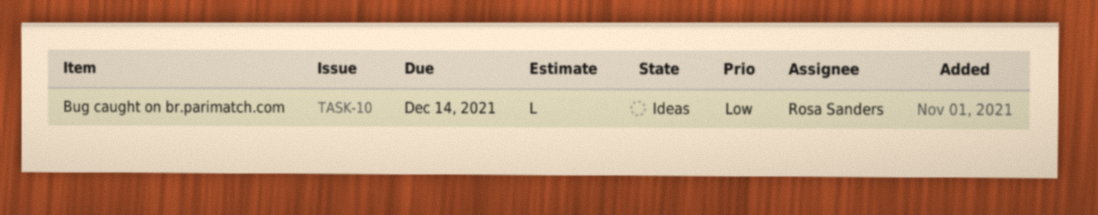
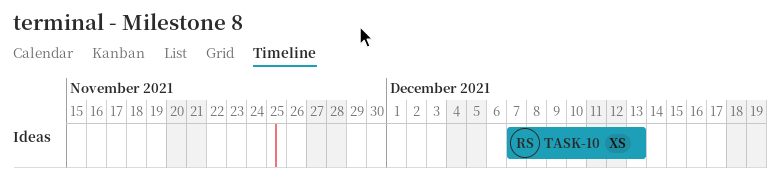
TASK-10, estimate: L -> XS
TASK-10, due: Dec 14 -> Dec 13

